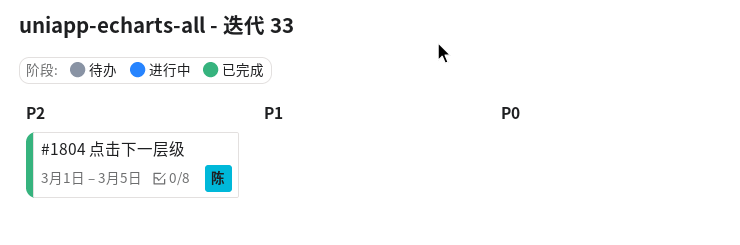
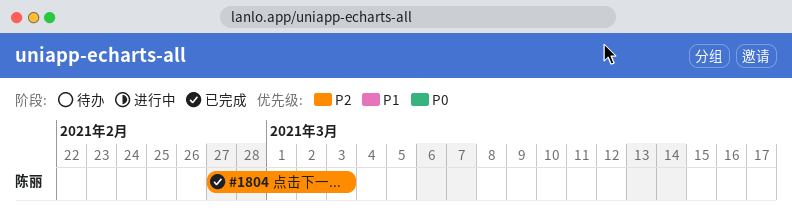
#1804, start: Mar 1 -> Feb 27
#1804, due: Mar 5 -> Mar 3

